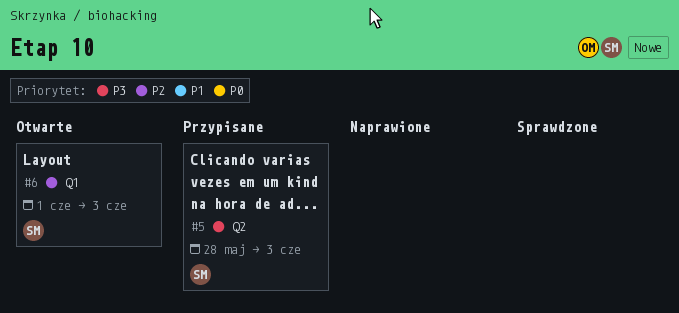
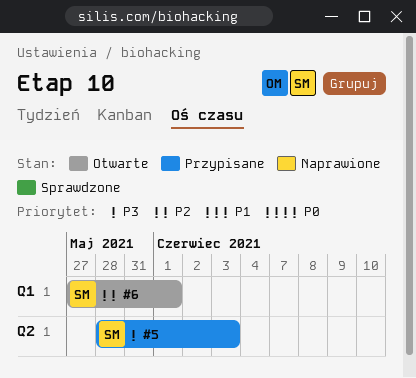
#6, start: Jun 1 -> May 27
#6, due: Jun 3 -> Jun 1

